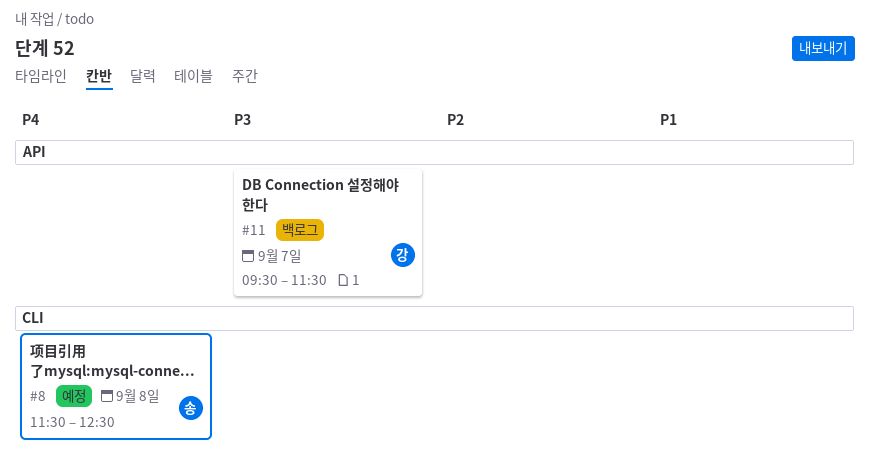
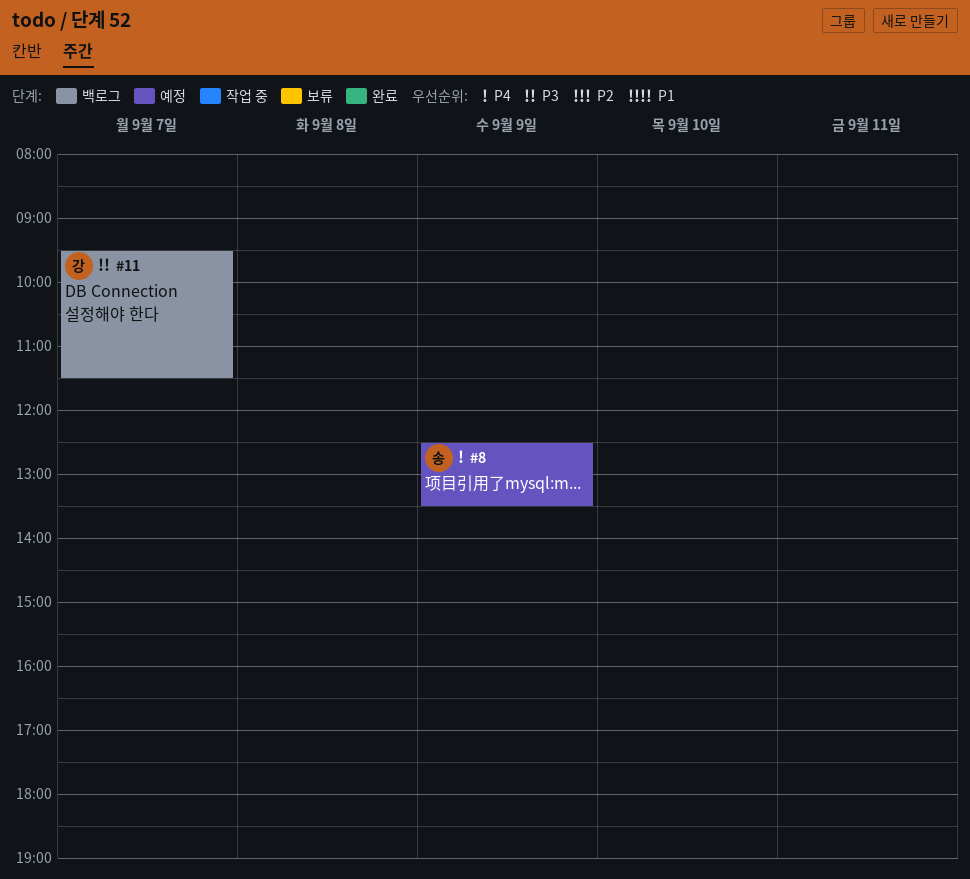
#8, day: Sep 8 -> Sep 9
#8, begins: 11:30 -> 12:30
#8, ends: 12:30 -> 13:30

